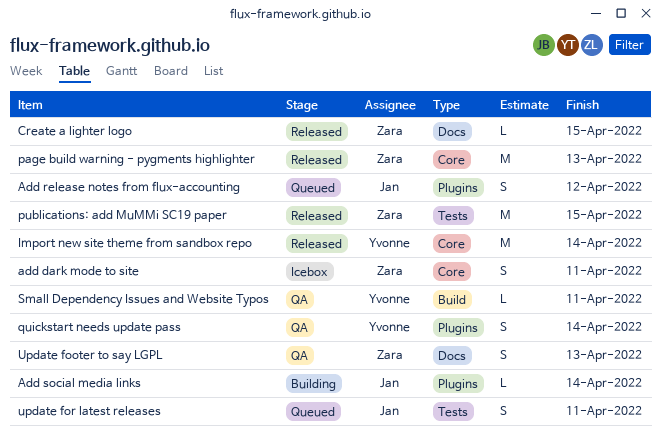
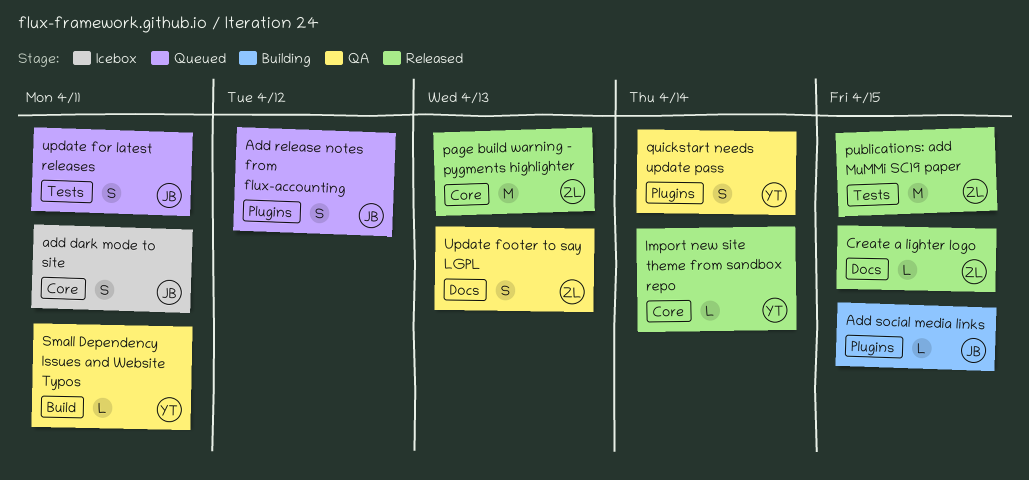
add dark mode to site, owner: Zara -> Jan
Add social media links, due: Apr 14 -> Apr 15
Import new site theme from sandbox repo, estimate: M -> L

